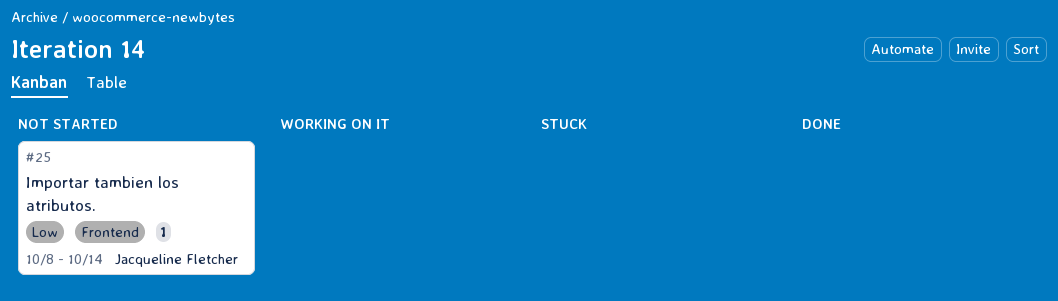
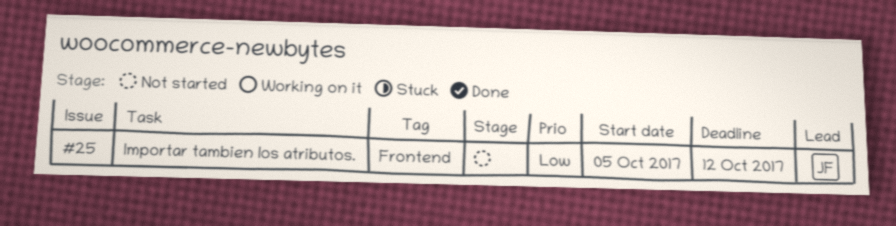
#25, start: Oct 8 -> Oct 5
#25, due: Oct 14 -> Oct 12

